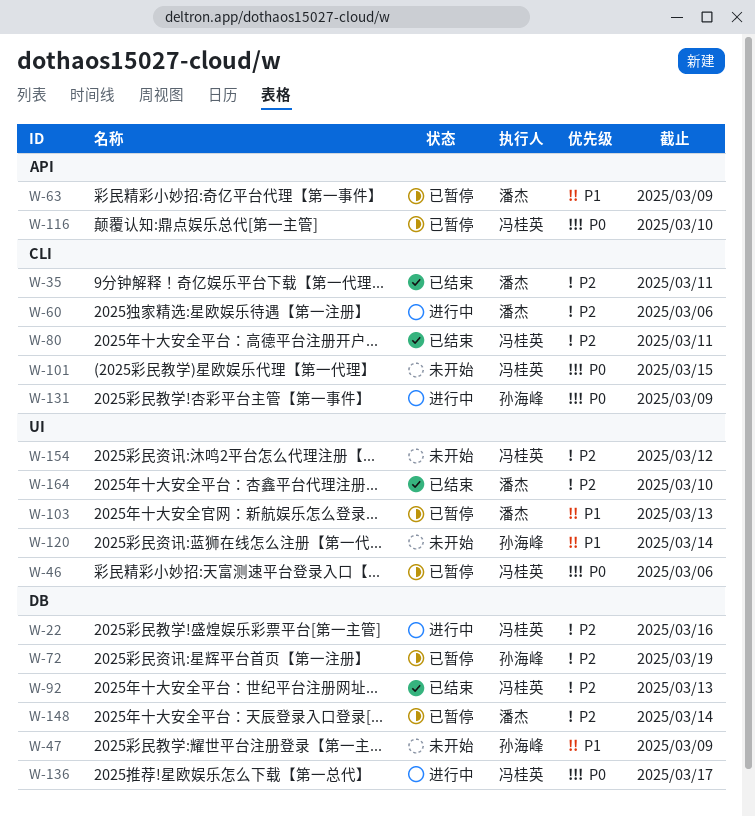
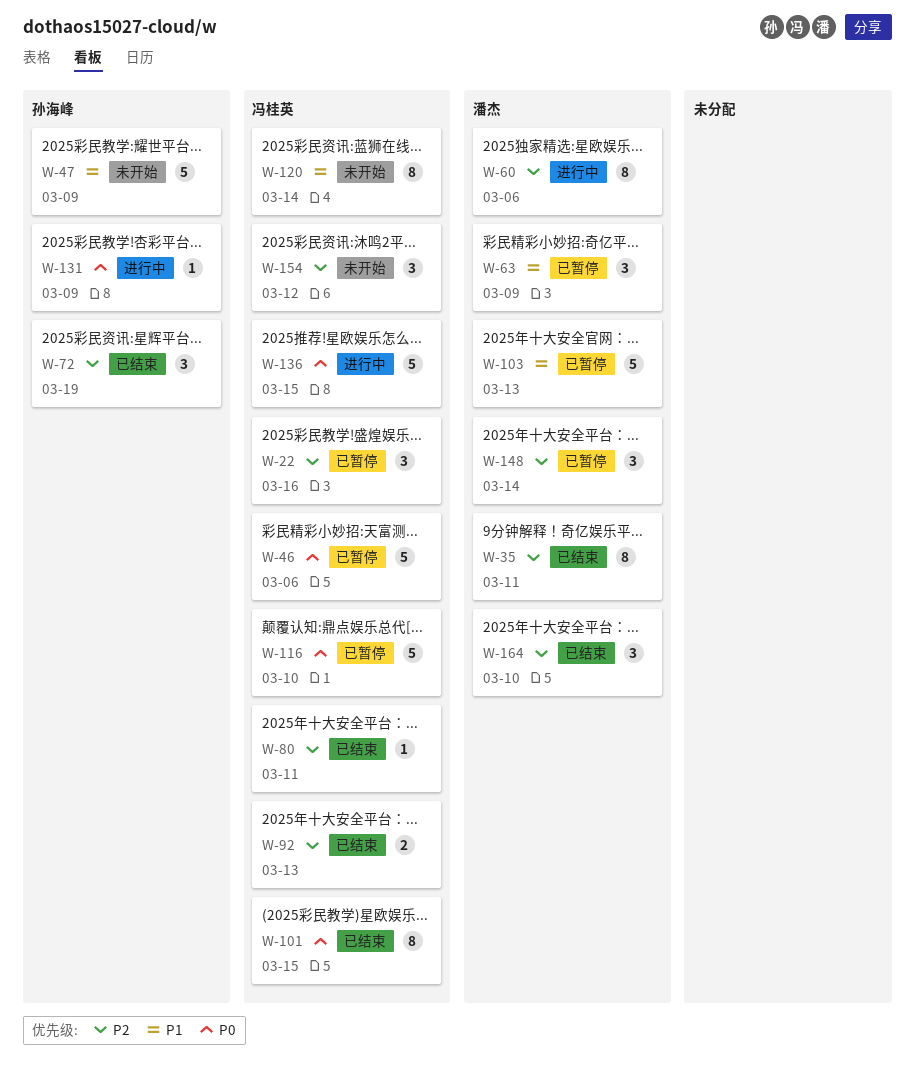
W-22, status: 进行中 -> 已暂停
W-72, status: 已暂停 -> 已结束
W-101, status: 未开始 -> 已结束
W-120, owner: 孙海峰 -> 冯桂英
W-136, due: Mar 17 -> Mar 15

